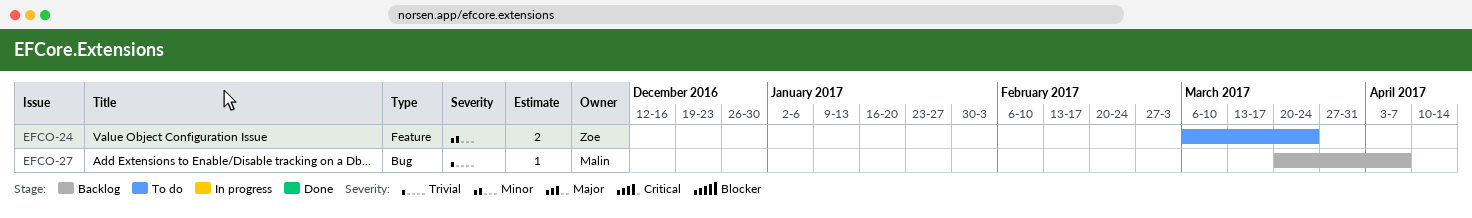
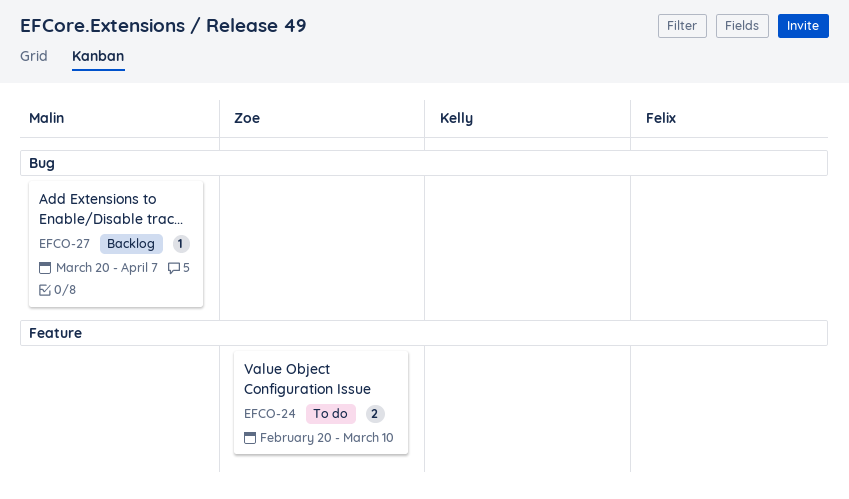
EFCO-24, start: Mar 6 -> Feb 20
EFCO-24, due: Mar 24 -> Mar 10

